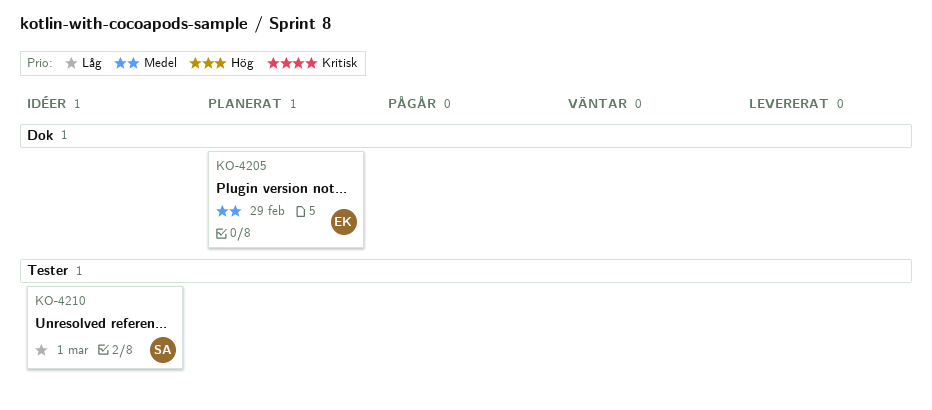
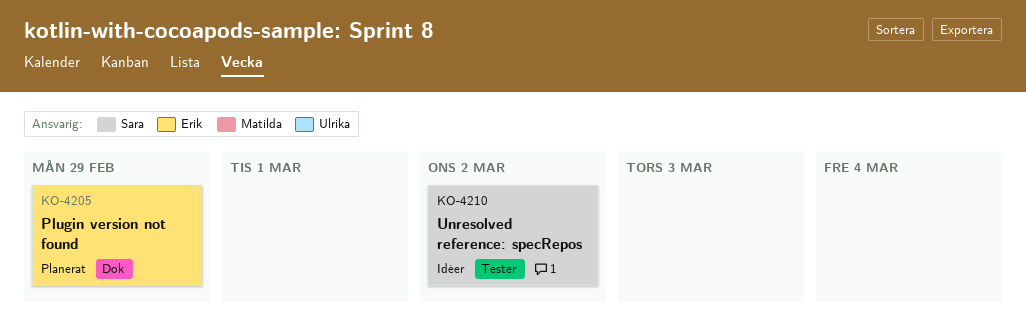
KO-4210, due: Mar 1 -> Mar 2

